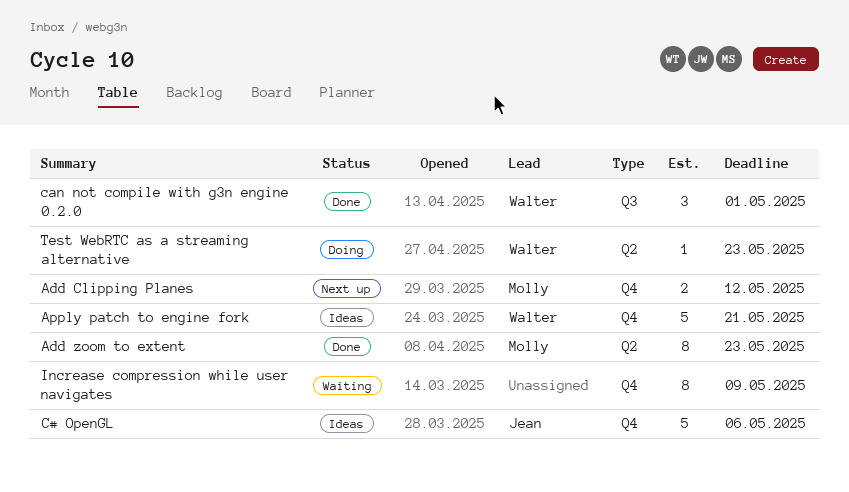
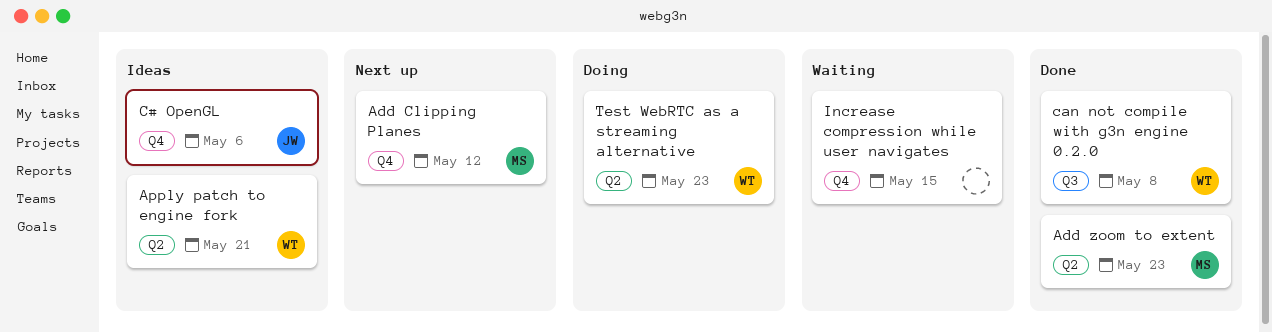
Apply patch to engine fork, label: Q4 -> Q2
can not compile with g3n engine 0.2.0, due: May 1 -> May 8
Increase compression while user navigates, due: May 9 -> May 15

